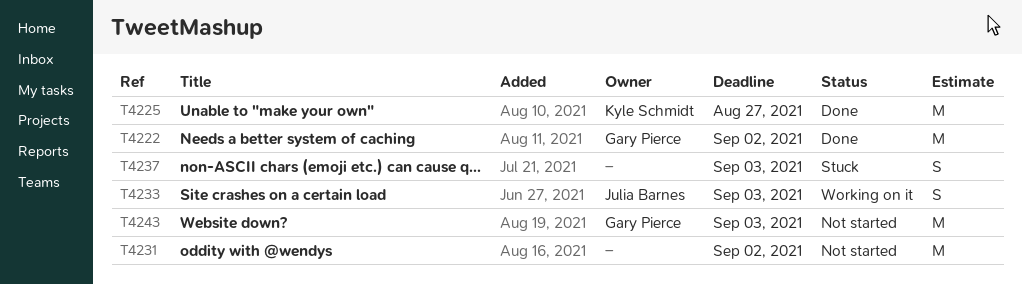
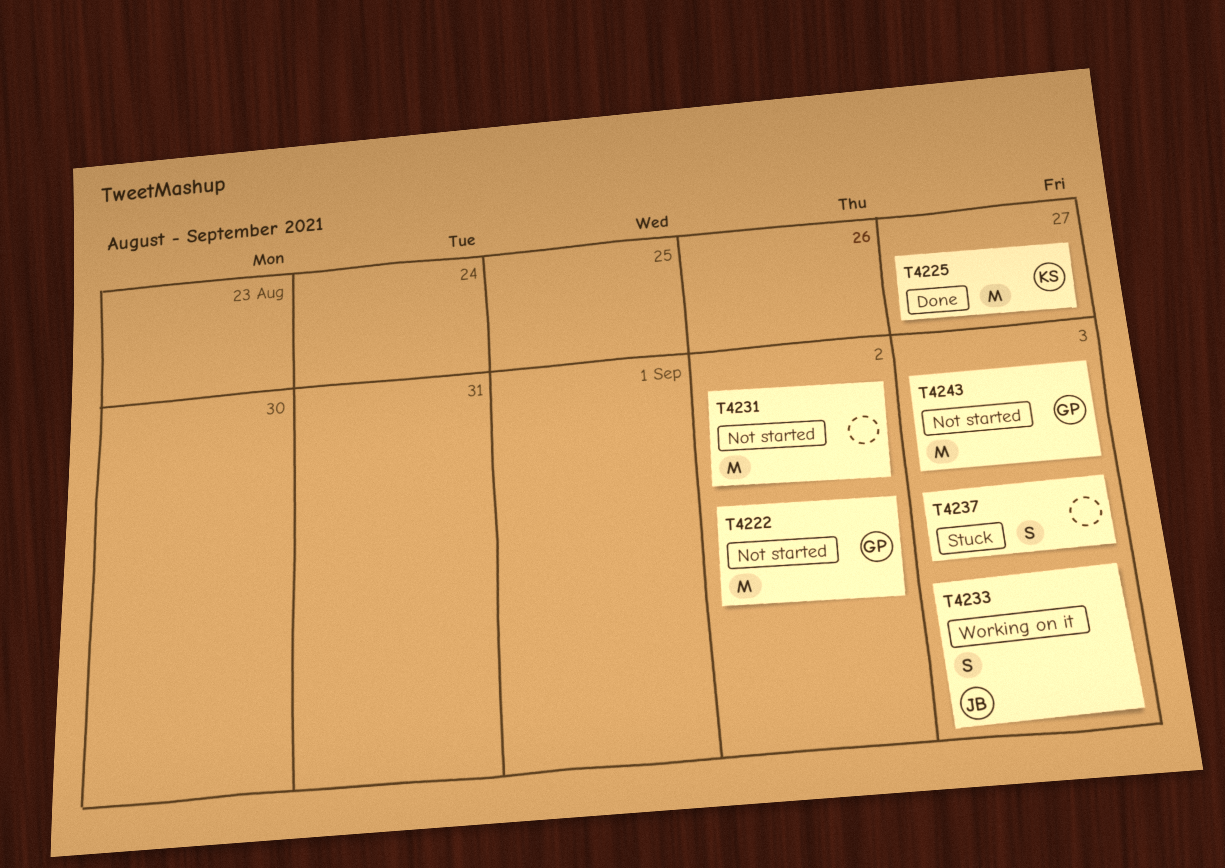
T4222, status: Done -> Not started

